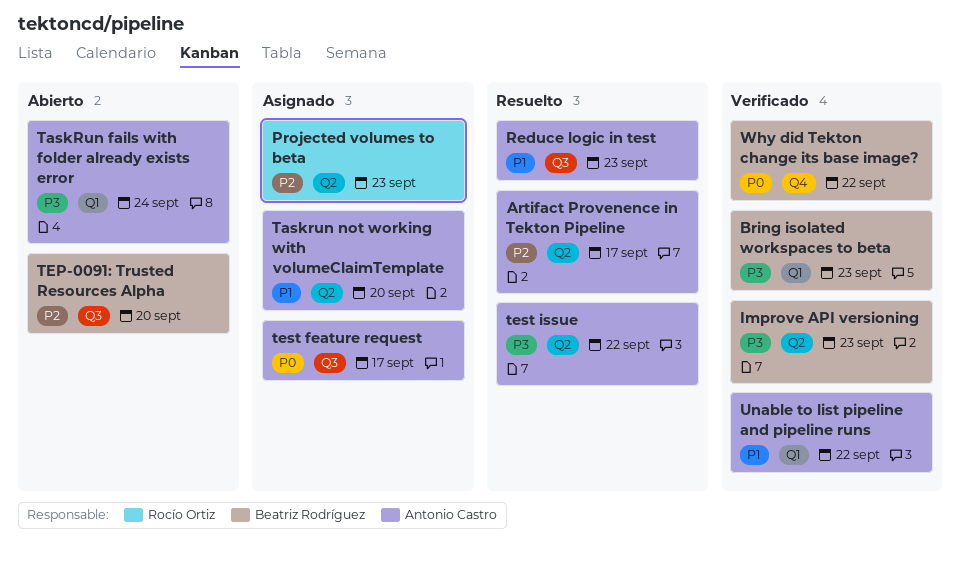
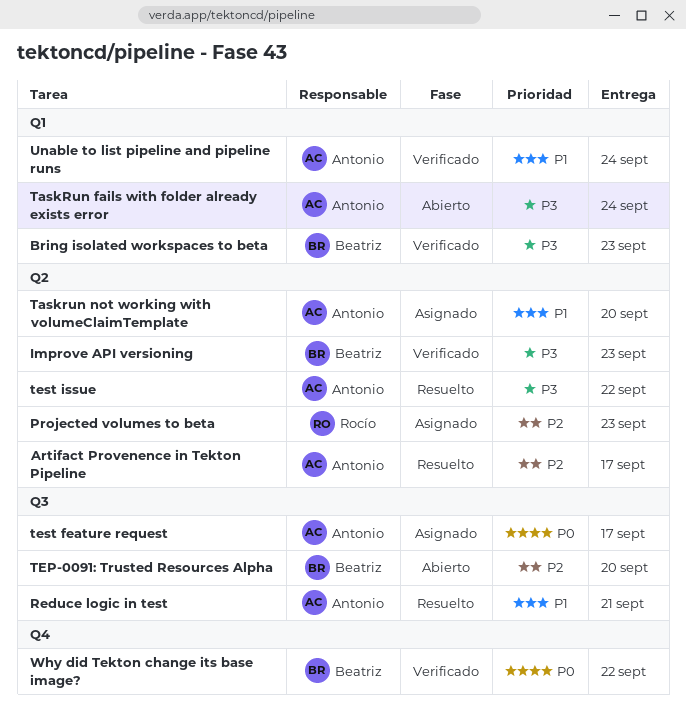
Reduce logic in test, due: Sep 23 -> Sep 21
Unable to list pipeline and pipeline runs, due: Sep 22 -> Sep 24

